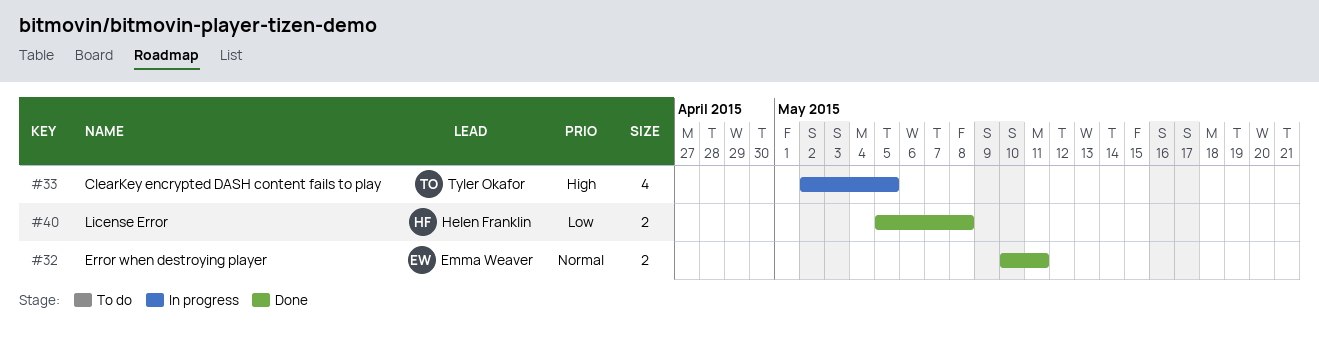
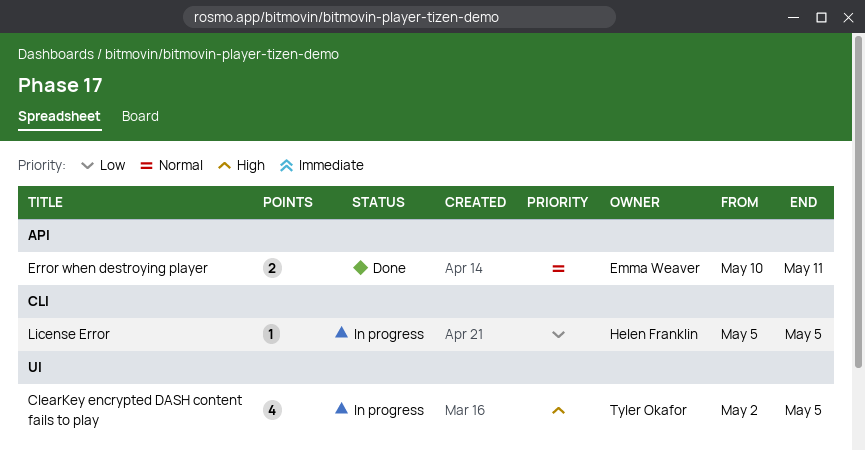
License Error, status: Done -> In progress
License Error, estimate: 2 -> 1
License Error, due: May 8 -> May 5

